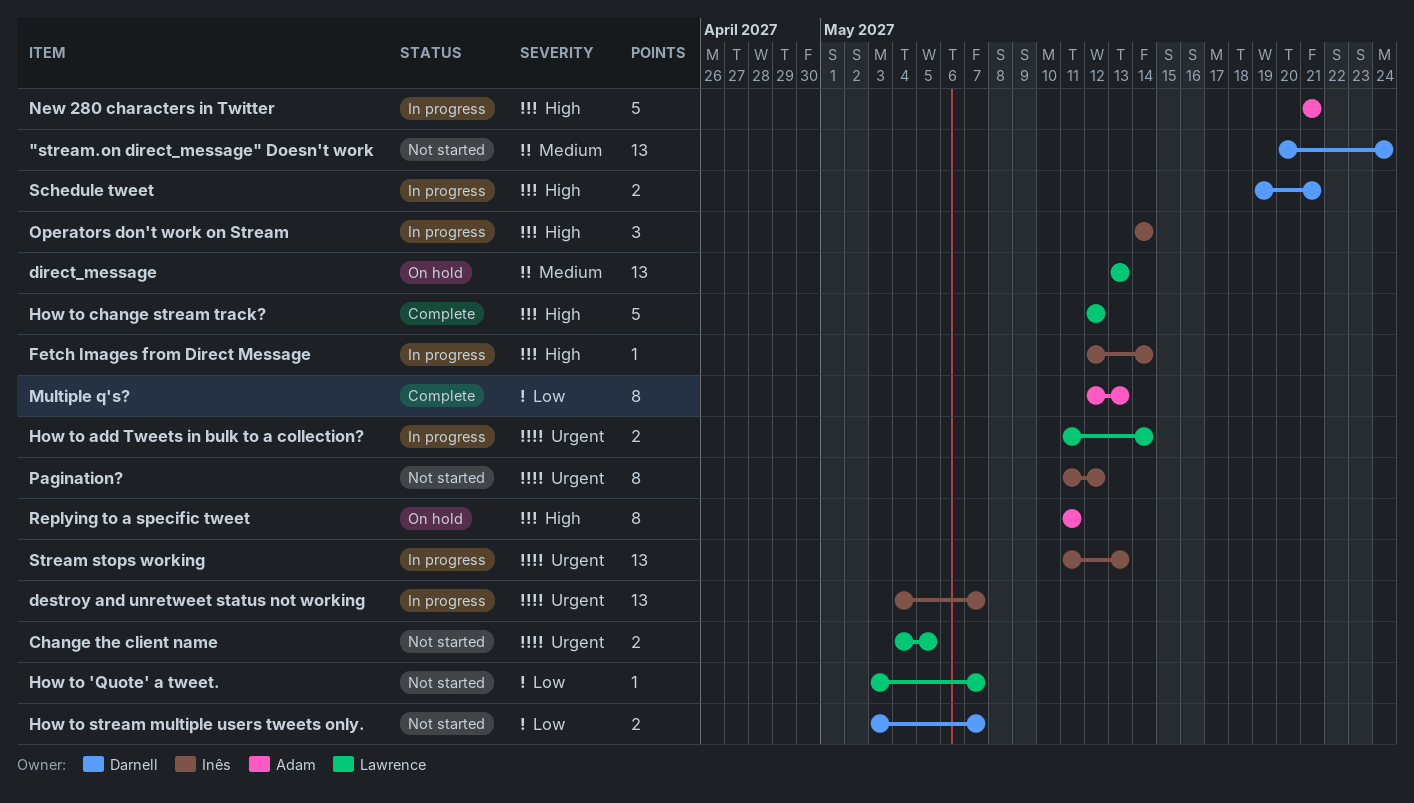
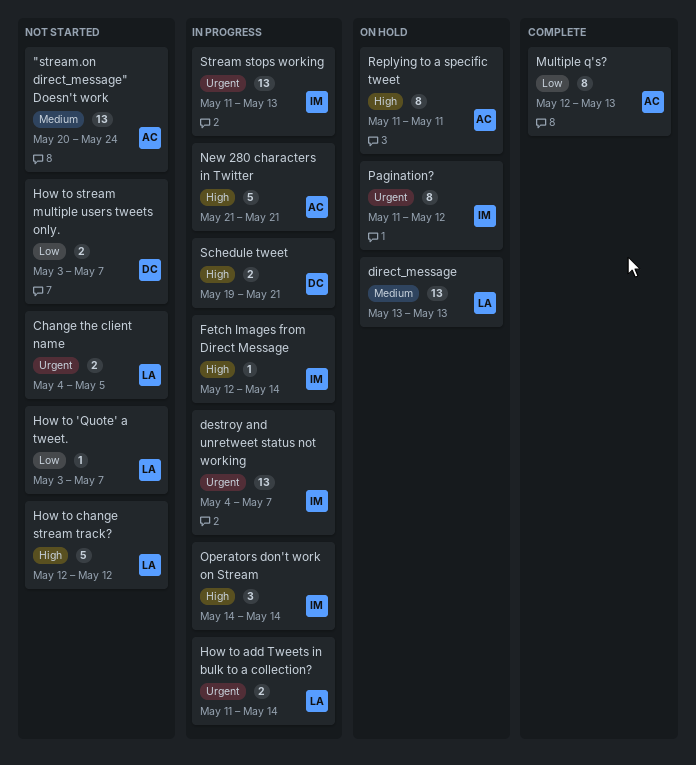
"stream.on direct_message" Doesn't work, owner: Darnell -> Adam
How to change stream track?, status: Complete -> Not started
Pagination?, status: Not started -> On hold

